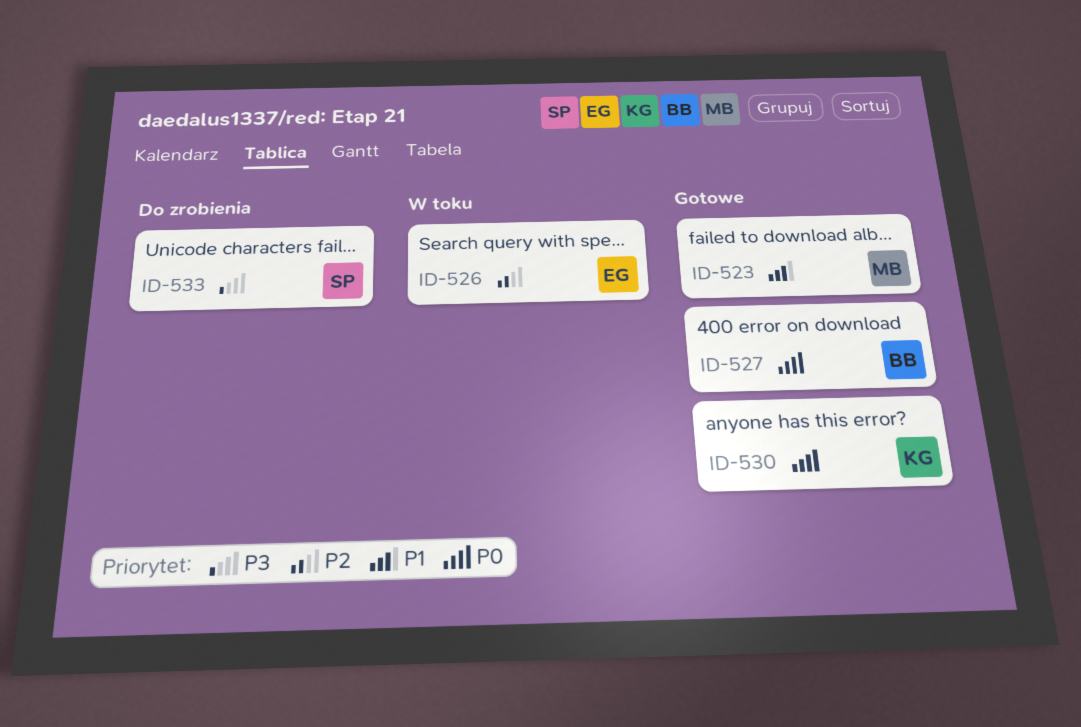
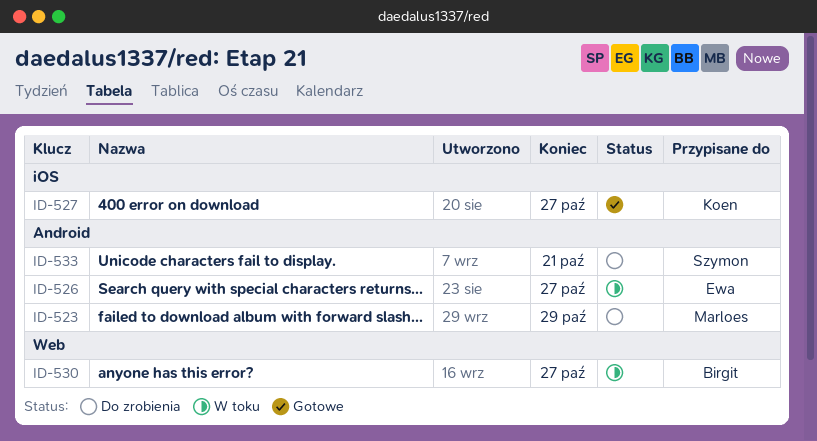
ID-523, status: Gotowe -> Do zrobienia
ID-527, owner: Birgit -> Koen
ID-530, status: Gotowe -> W toku
ID-530, owner: Koen -> Birgit

